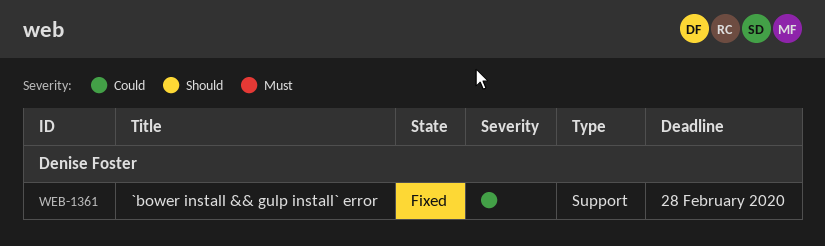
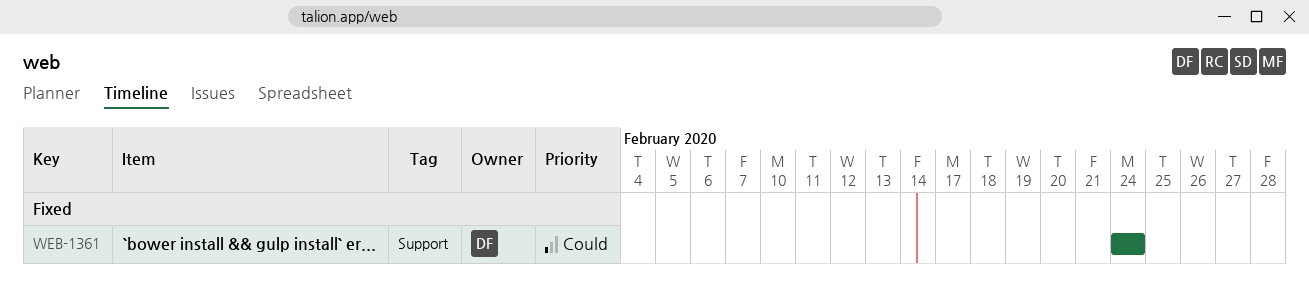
WEB-1361, due: Feb 28 -> Feb 24

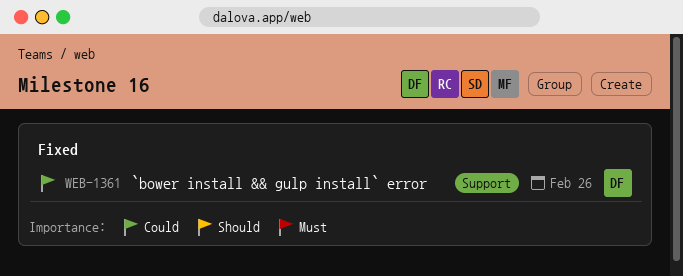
WEB-1361, due: Feb 24 -> Feb 26

